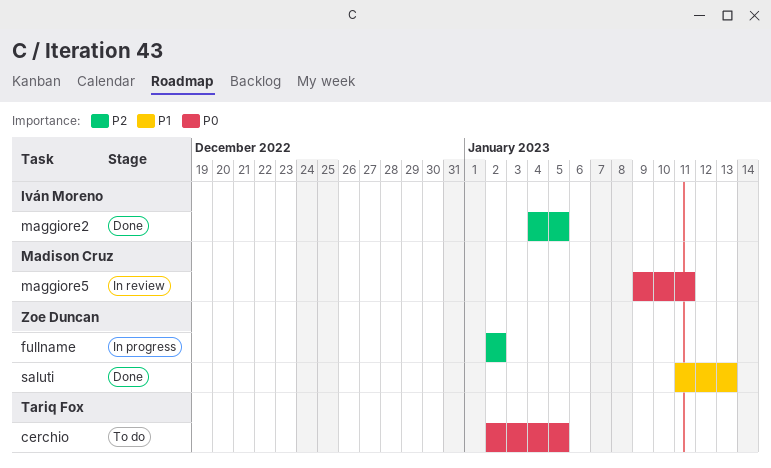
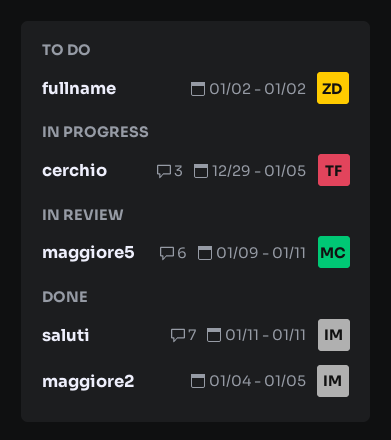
cerchio, status: To do -> In progress
cerchio, start: Jan 2 -> Dec 29
fullname, status: In progress -> To do
saluti, owner: Zoe Duncan -> Iván Moreno
saluti, due: Jan 13 -> Jan 11

